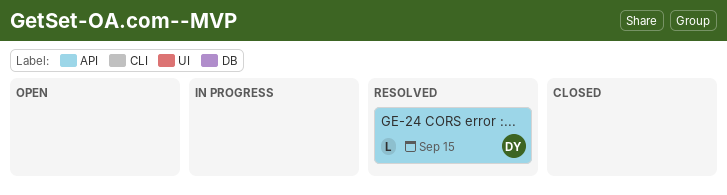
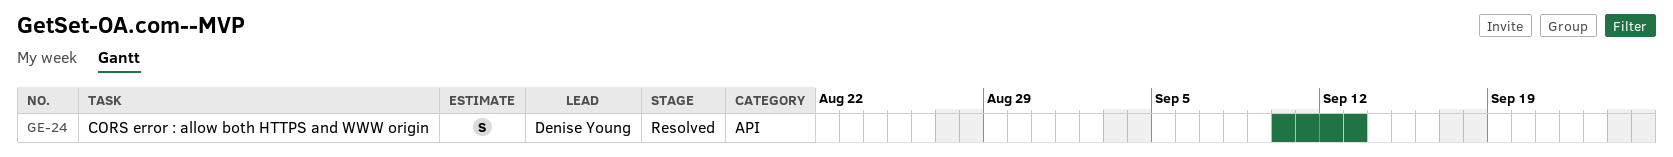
GE-24, estimate: L -> S
GE-24, due: Sep 15 -> Sep 13

